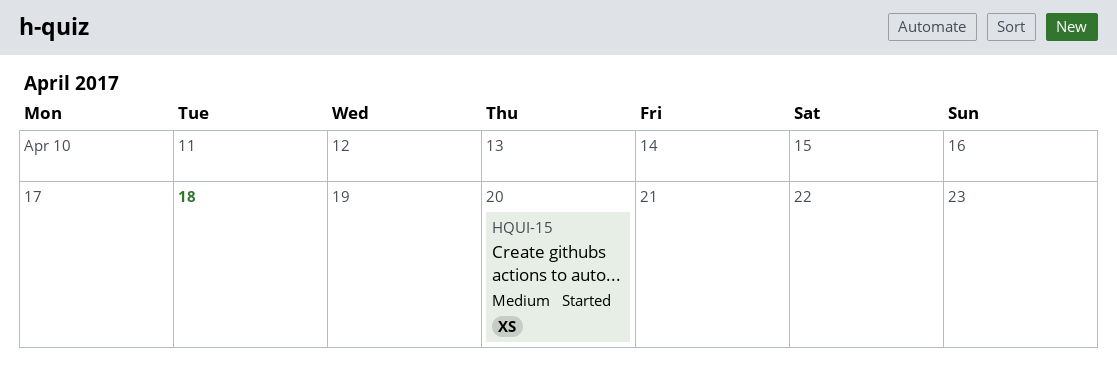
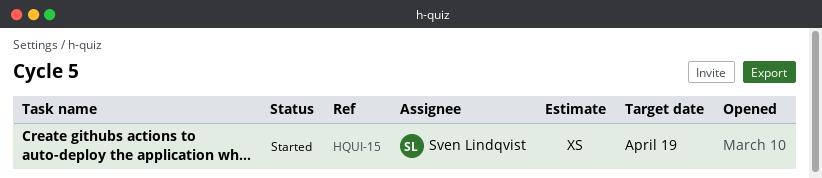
HQUI-15, due: Apr 20 -> Apr 19

